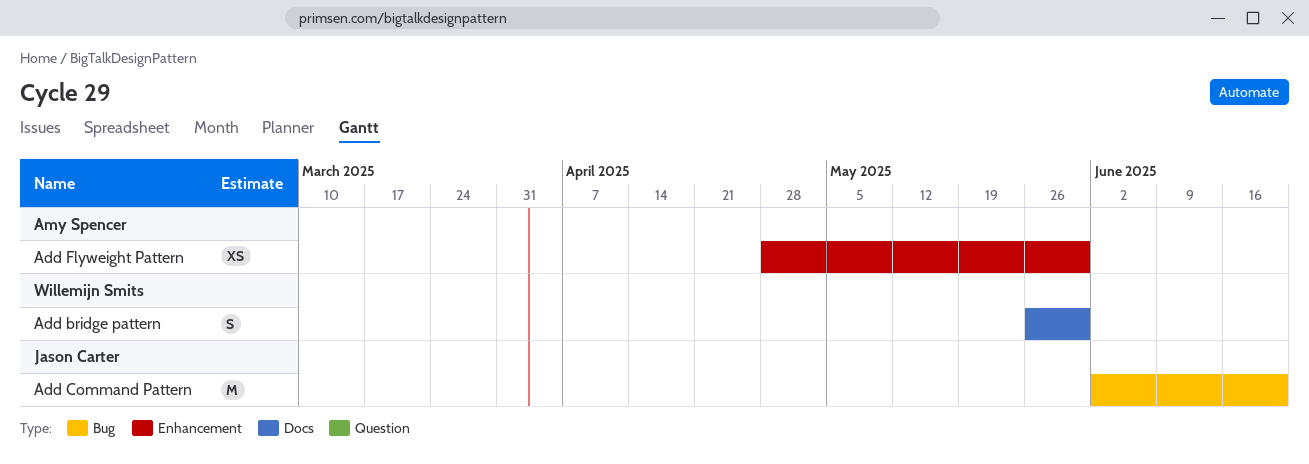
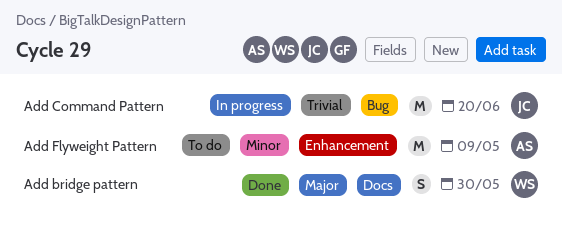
Add Flyweight Pattern, estimate: XS -> M
Add Flyweight Pattern, due: May 30 -> May 9

